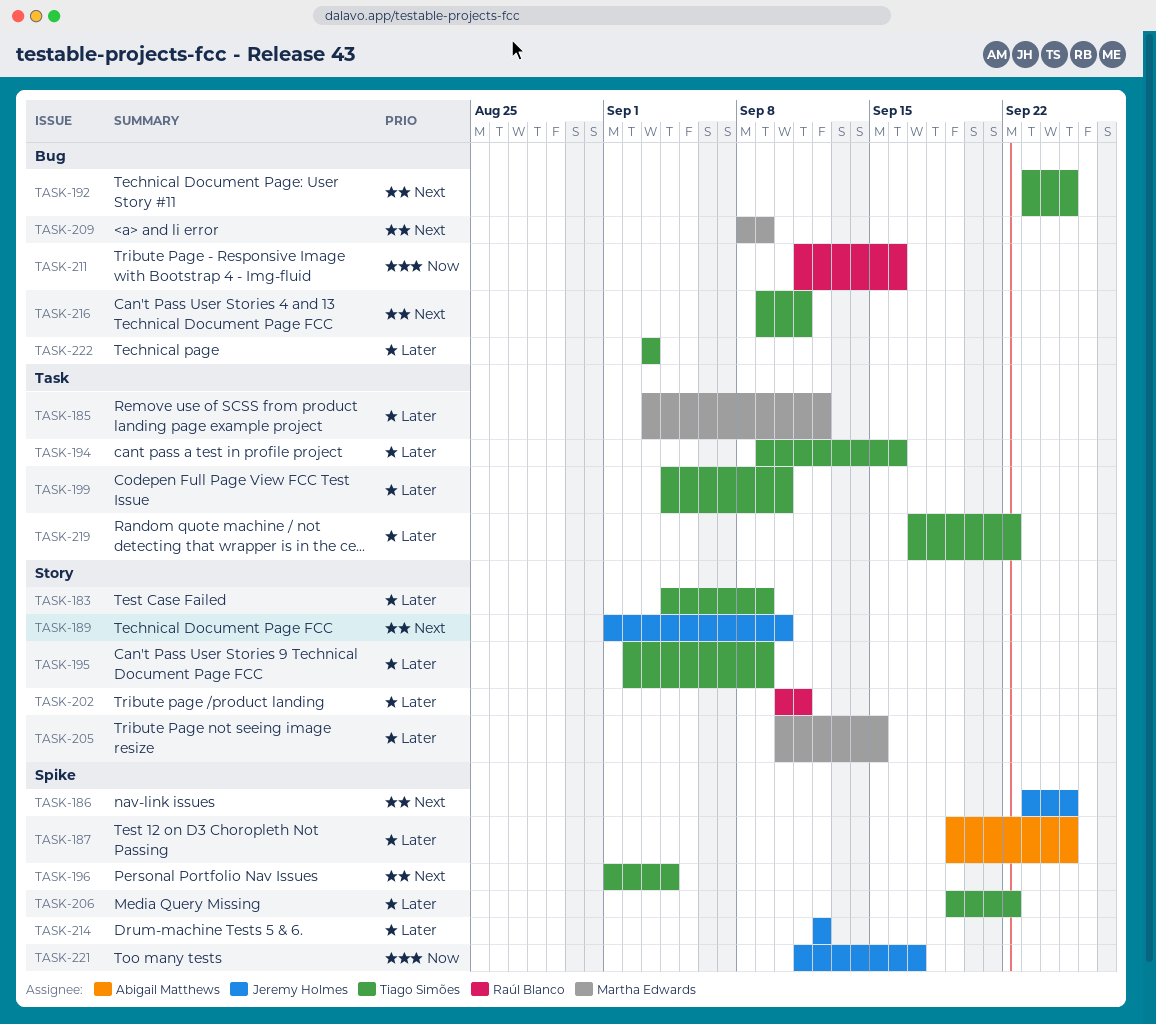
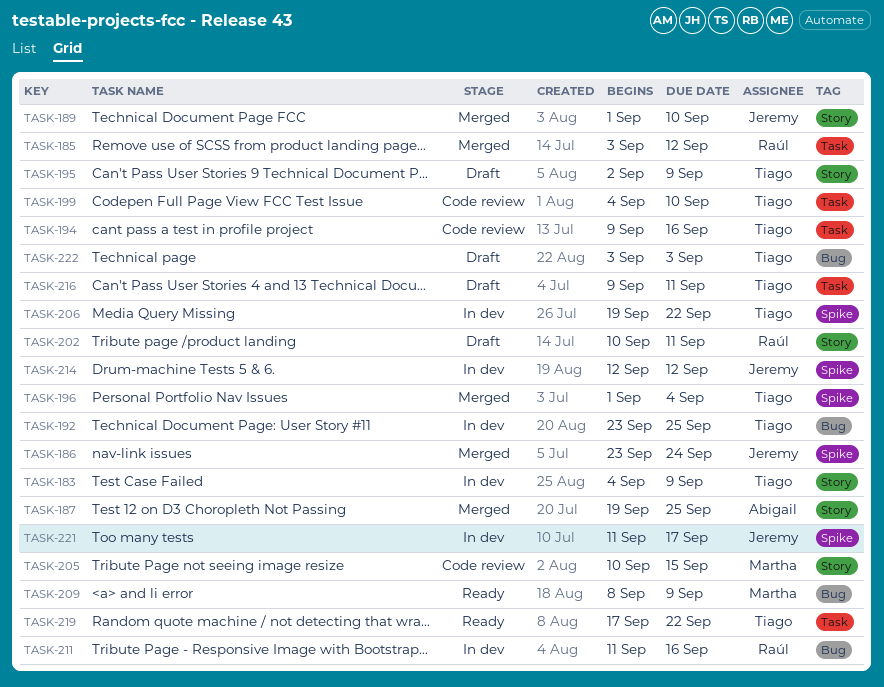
TASK-185, owner: Martha Edwards -> Raúl Blanco
TASK-186, due: Sep 25 -> Sep 24
TASK-187, label: Spike -> Story
TASK-216, label: Bug -> Task

